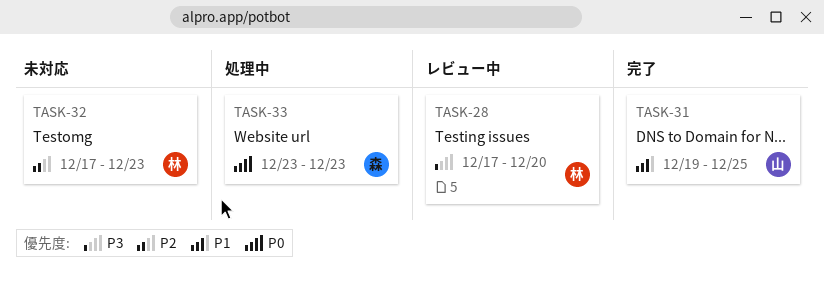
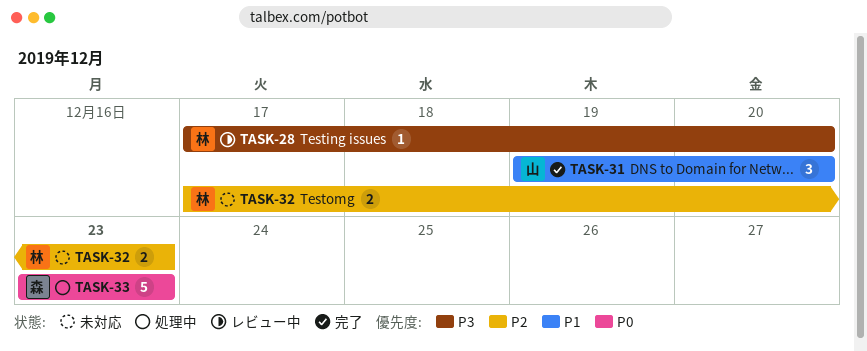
TASK-31, due: Dec 25 -> Dec 20

